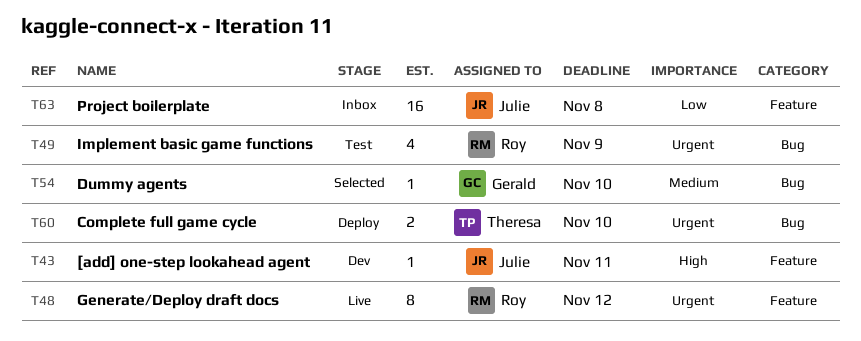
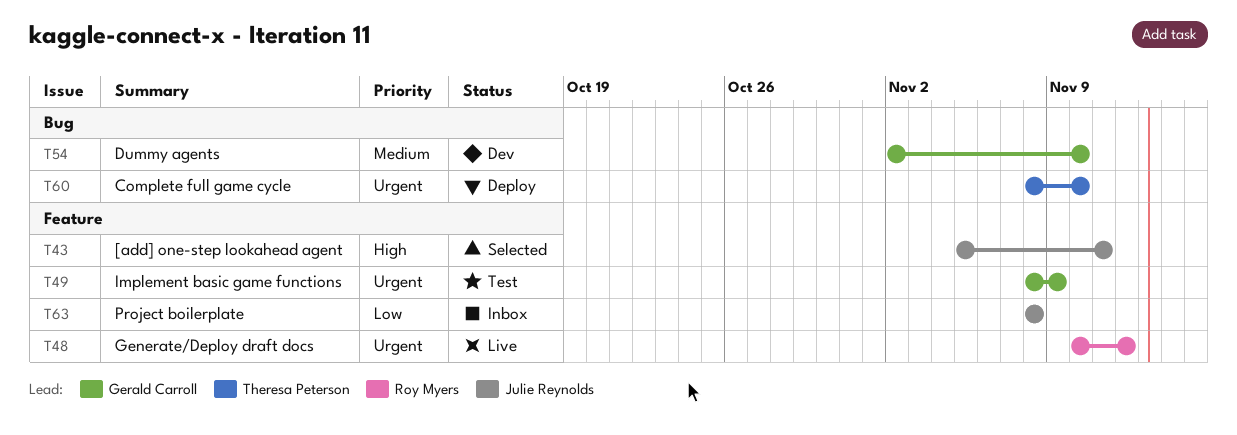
T43, status: Dev -> Selected
T49, owner: Roy Myers -> Gerald Carroll
T49, label: Bug -> Feature
T54, status: Selected -> Dev

